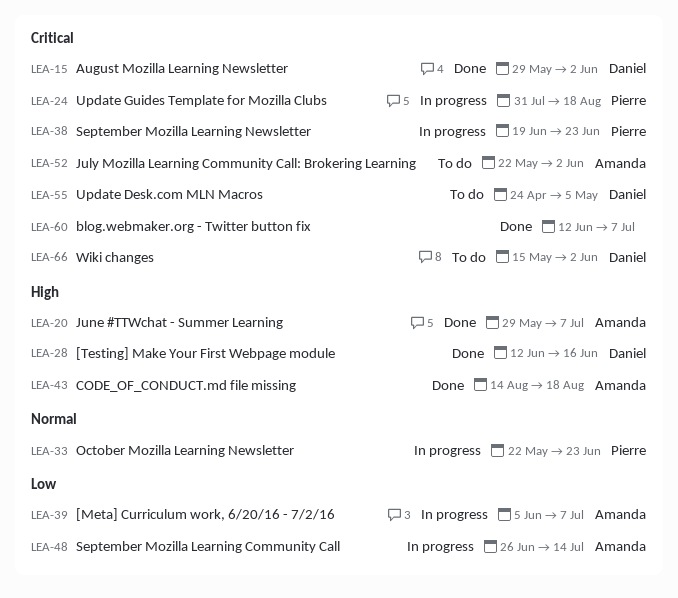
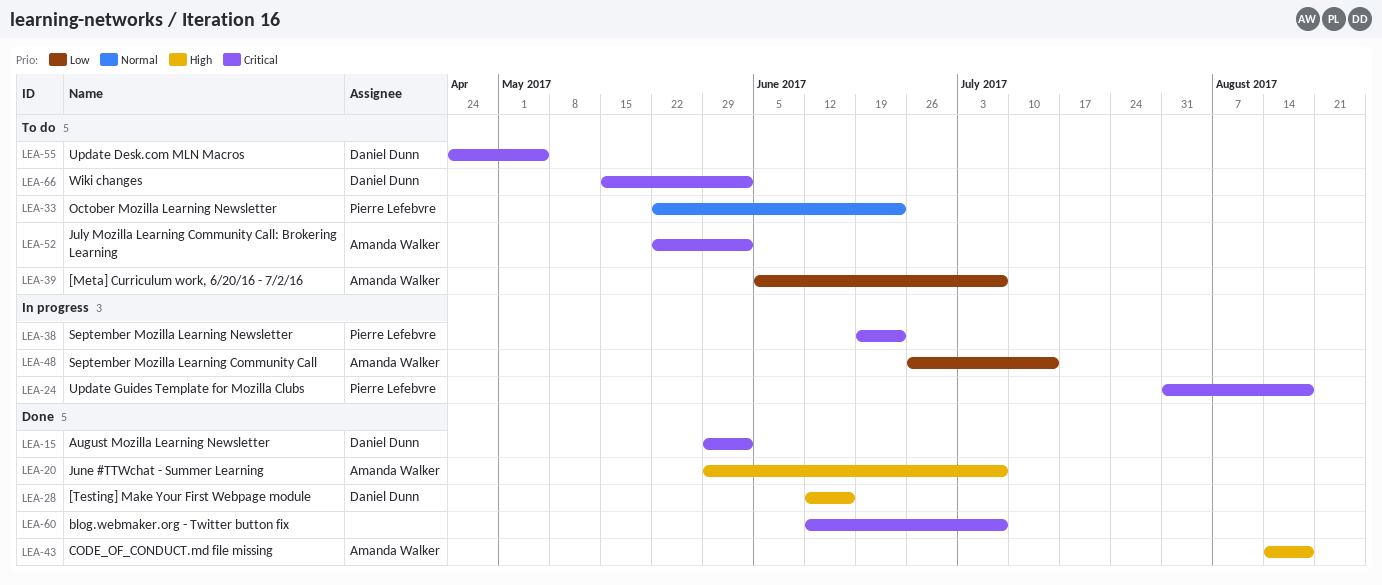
LEA-33, status: In progress -> To do
LEA-39, status: In progress -> To do

